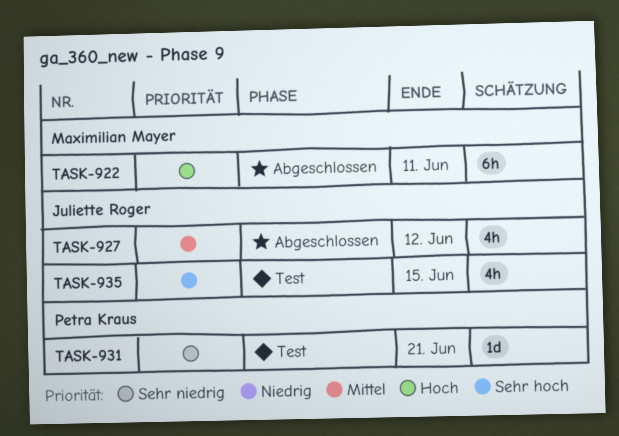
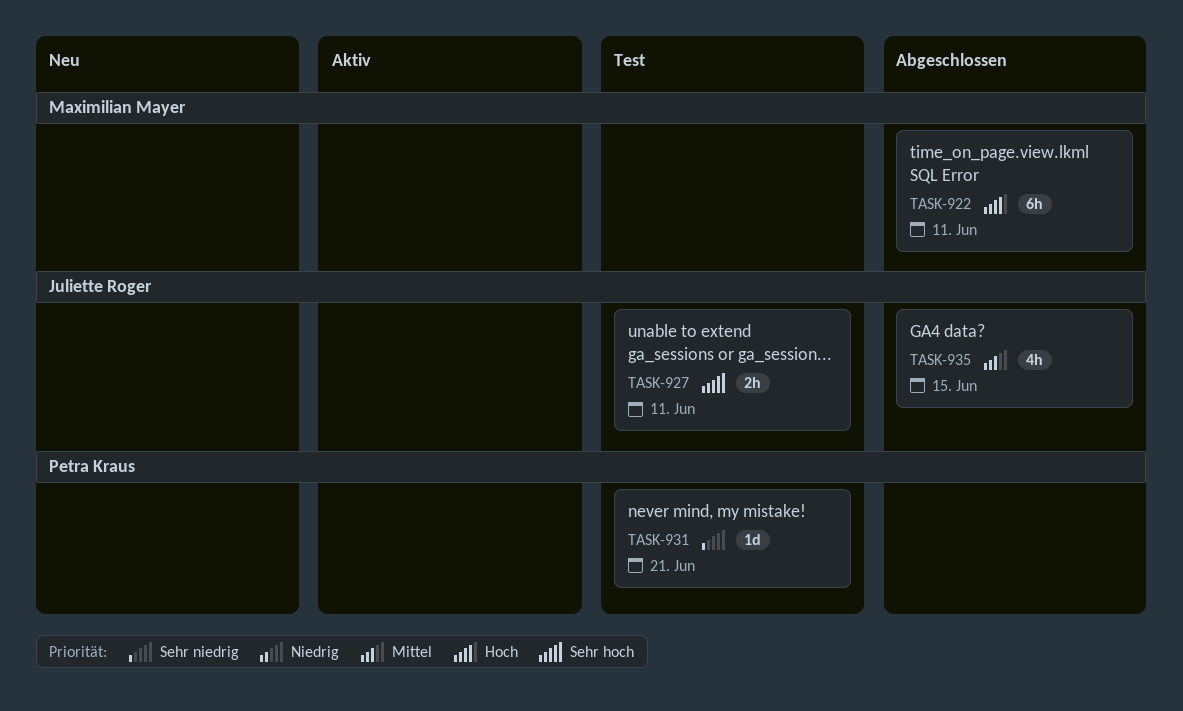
TASK-927, status: Abgeschlossen -> Test
TASK-927, priority: Mittel -> Sehr hoch
TASK-927, estimate: 4h -> 2h
TASK-927, due: Jun 12 -> Jun 11
TASK-935, status: Test -> Abgeschlossen
TASK-935, priority: Sehr hoch -> Mittel

